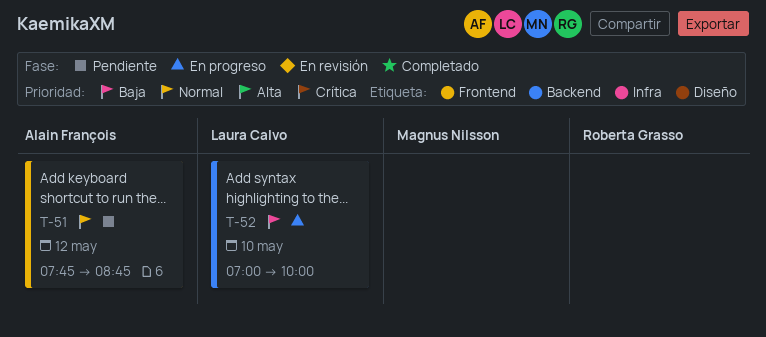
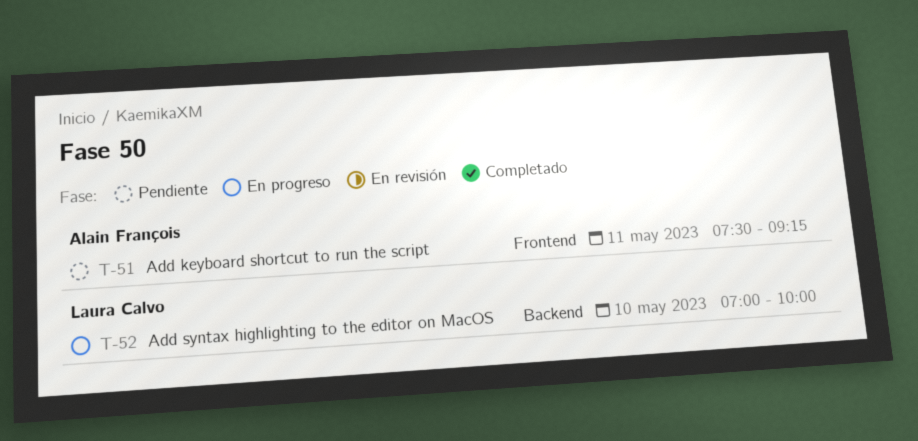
T-51, day: May 12 -> May 11
T-51, begins: 07:45 -> 07:30
T-51, ends: 08:45 -> 09:15

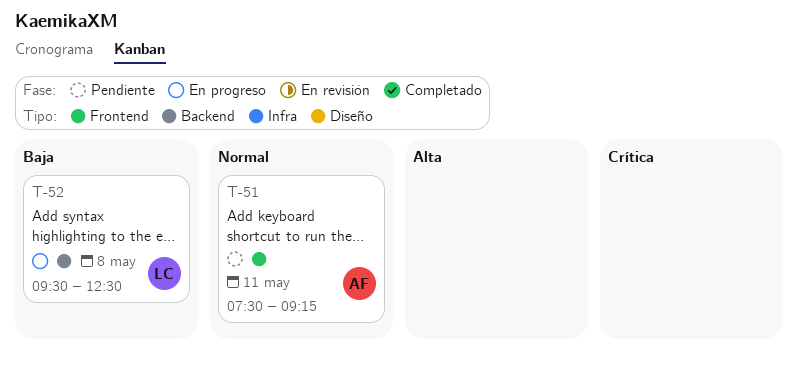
T-52, day: May 10 -> May 8
T-52, begins: 07:00 -> 09:30
T-52, ends: 10:00 -> 12:30

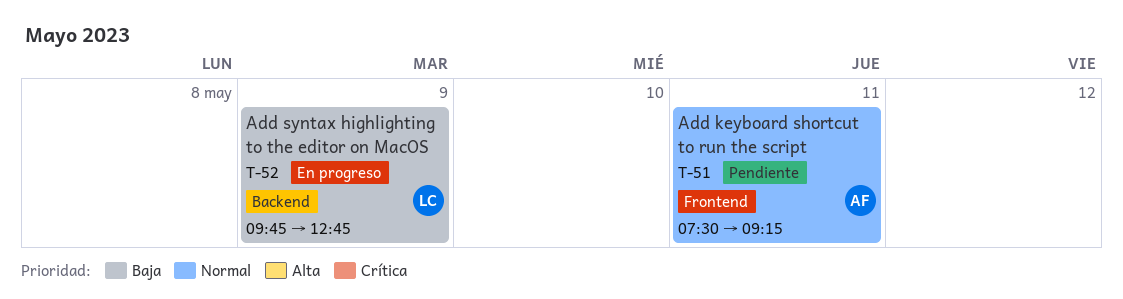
T-52, day: May 8 -> May 9
T-52, begins: 09:30 -> 09:45
T-52, ends: 12:30 -> 12:45

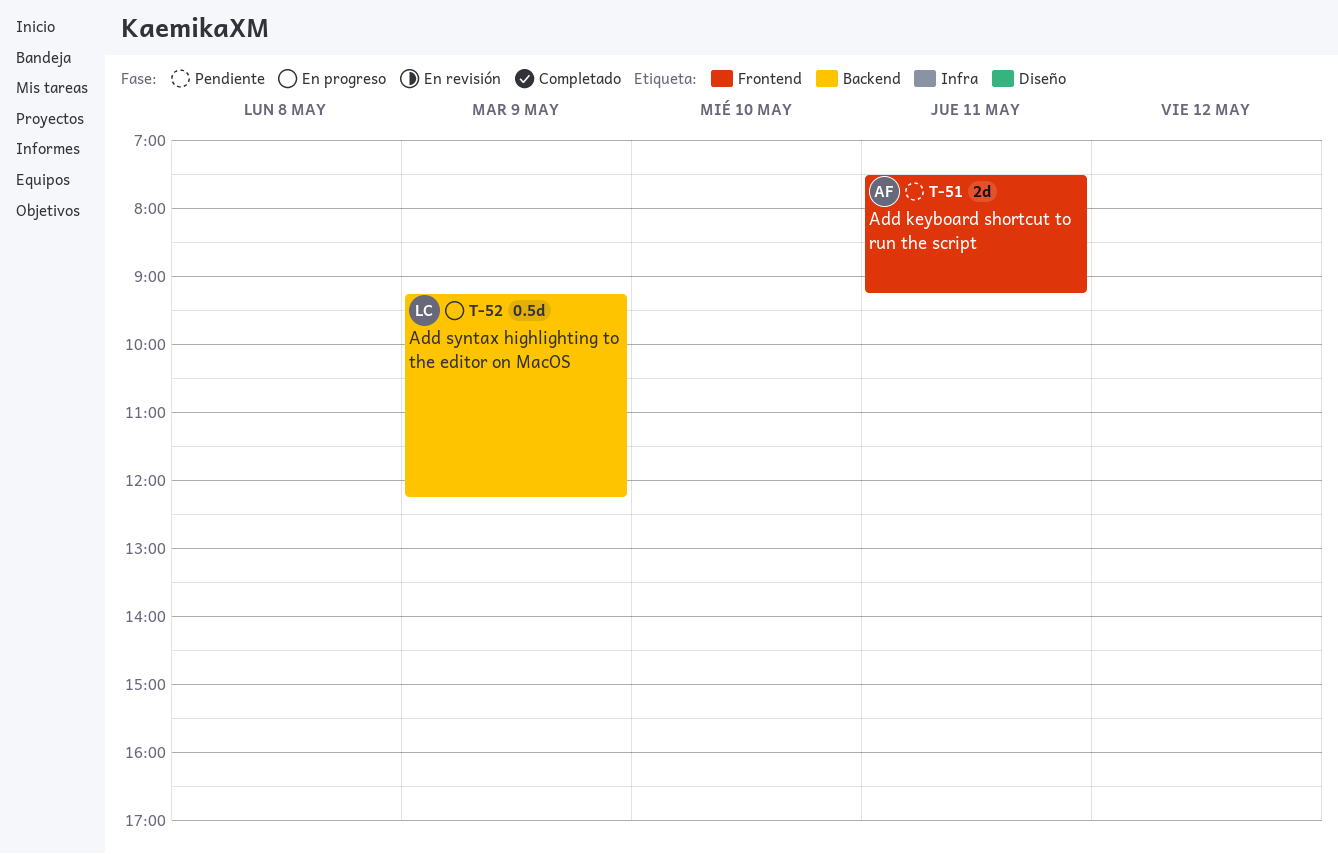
T-52, begins: 09:45 -> 09:15
T-52, ends: 12:45 -> 12:15

